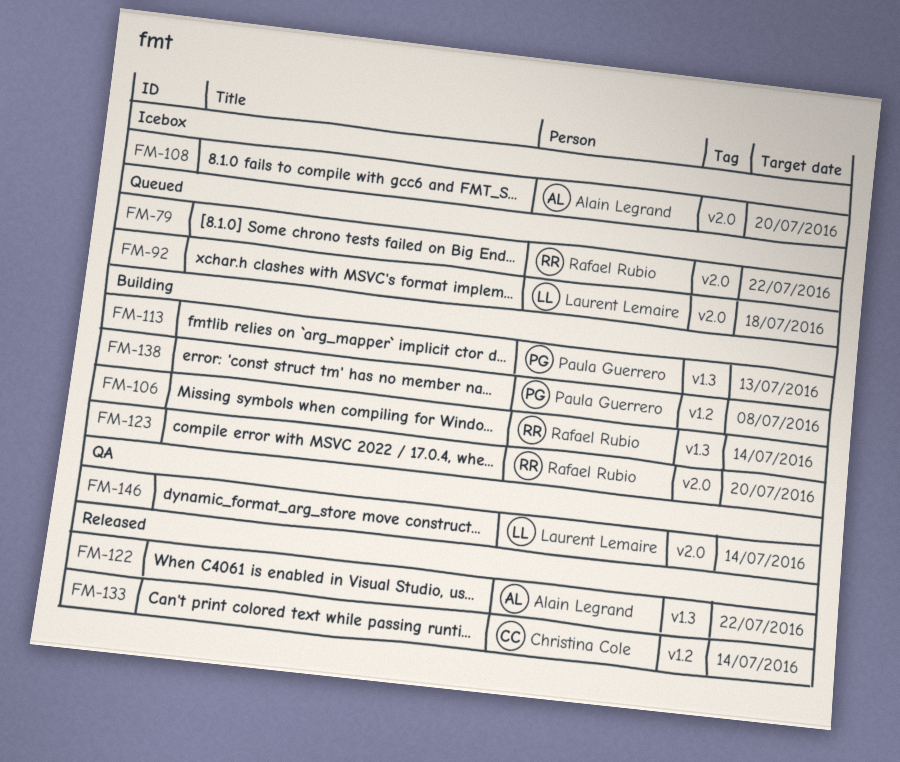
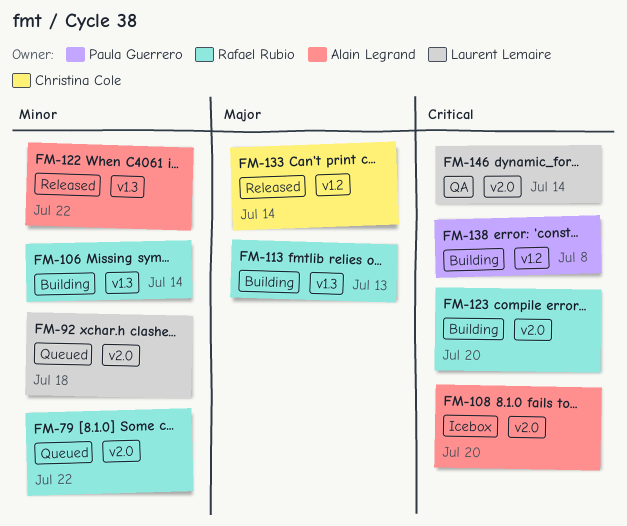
FM-113, owner: Paula Guerrero -> Rafael Rubio

